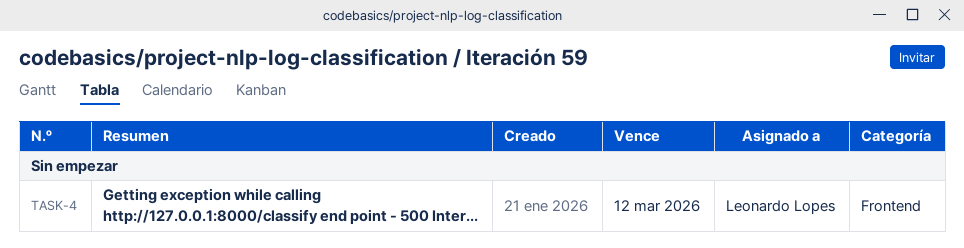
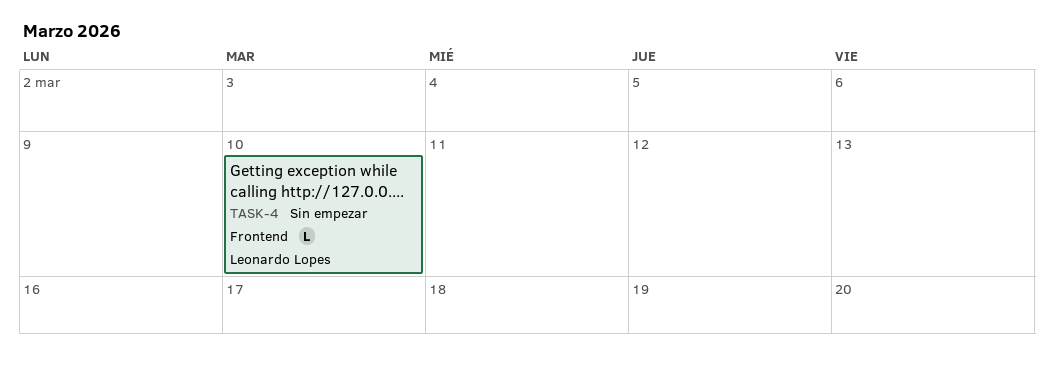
TASK-4, due: Mar 12 -> Mar 10

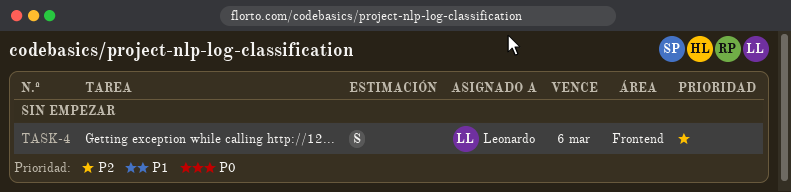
TASK-4, estimate: L -> S
TASK-4, due: Mar 10 -> Mar 6

